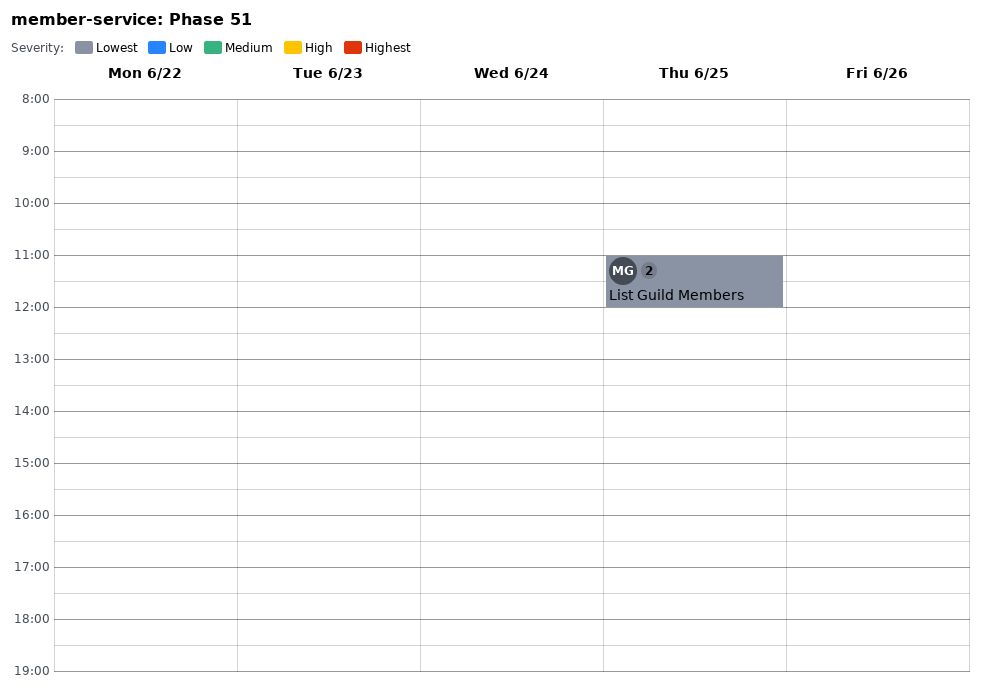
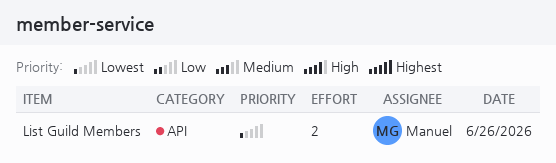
List Guild Members, day: Jun 25 -> Jun 26

